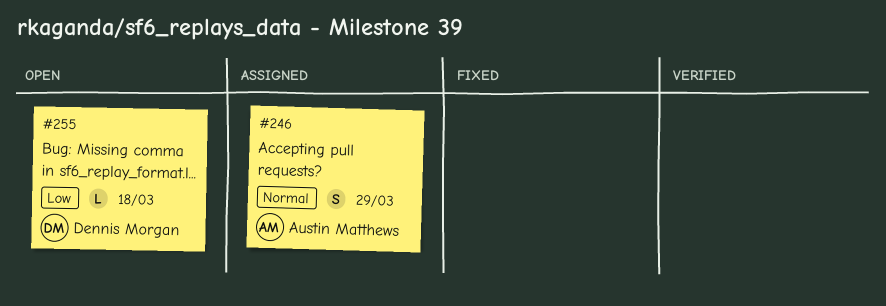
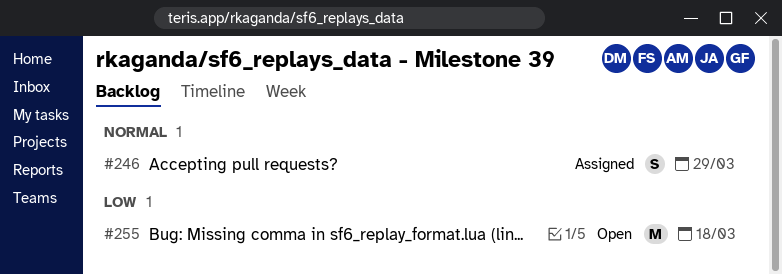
#255, estimate: L -> M

